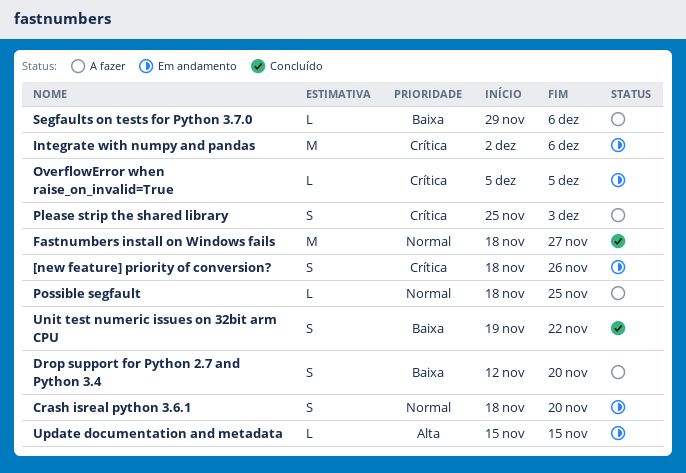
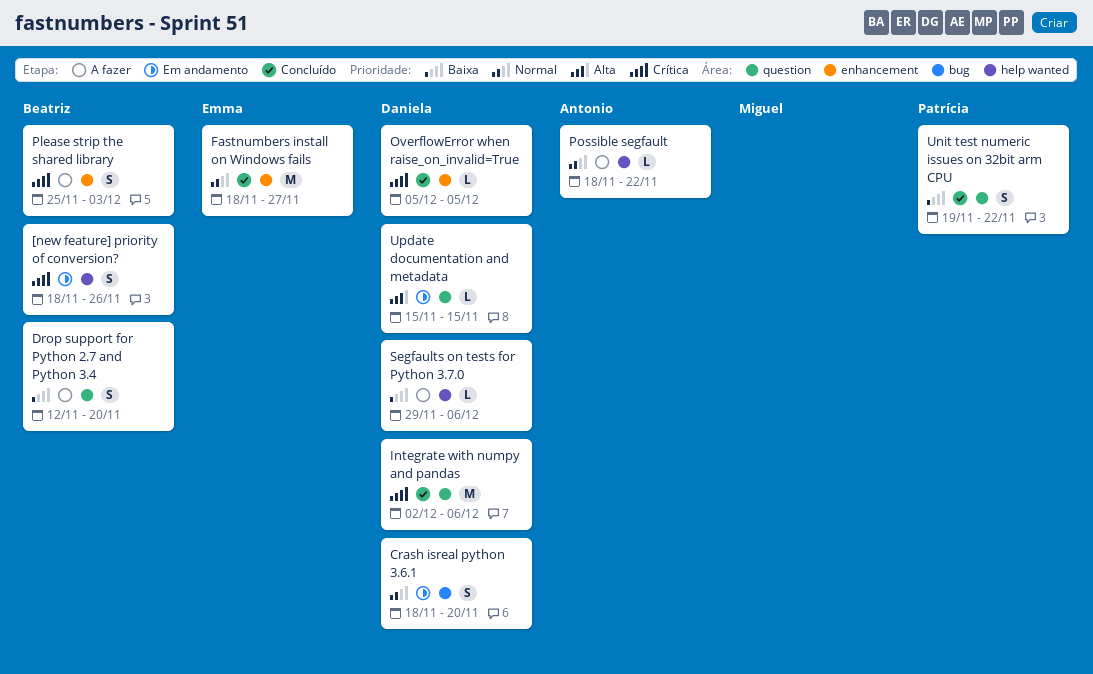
Integrate with numpy and pandas, status: Em andamento -> Concluído
OverflowError when raise_on_invalid=True, status: Em andamento -> Concluído
Possible segfault, due: Nov 25 -> Nov 22

